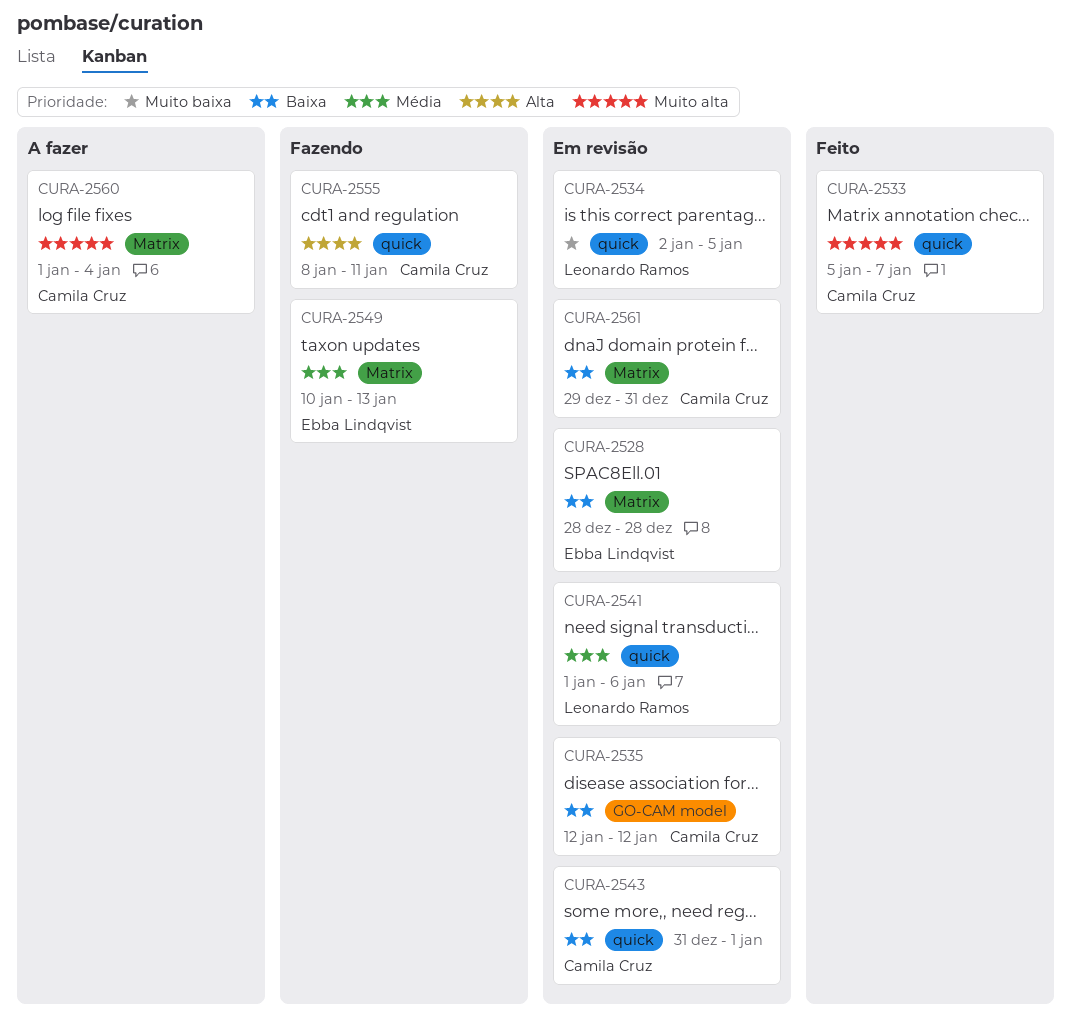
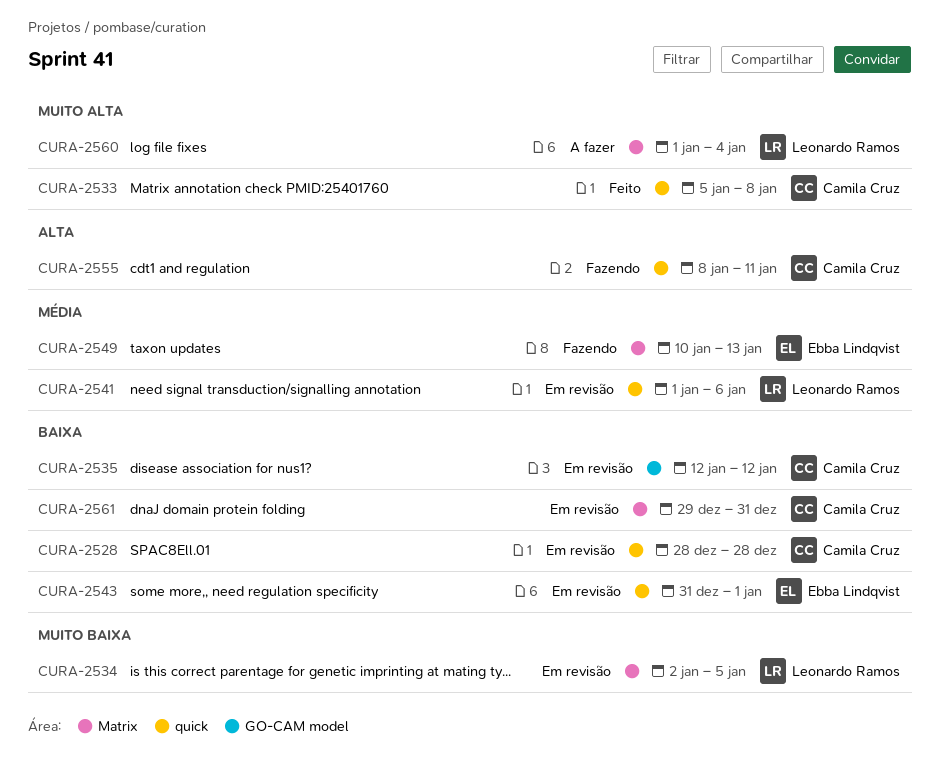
CURA-2528, owner: Ebba Lindqvist -> Camila Cruz
CURA-2528, label: Matrix -> quick
CURA-2533, due: Jan 7 -> Jan 8
CURA-2534, label: quick -> Matrix
CURA-2543, owner: Camila Cruz -> Ebba Lindqvist
CURA-2560, owner: Camila Cruz -> Leonardo Ramos

